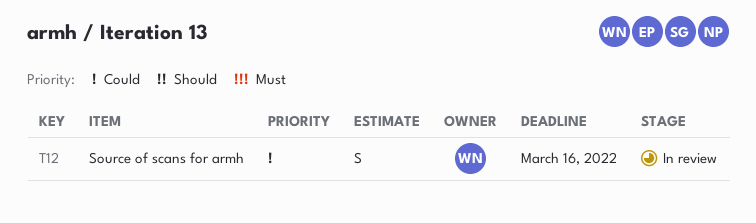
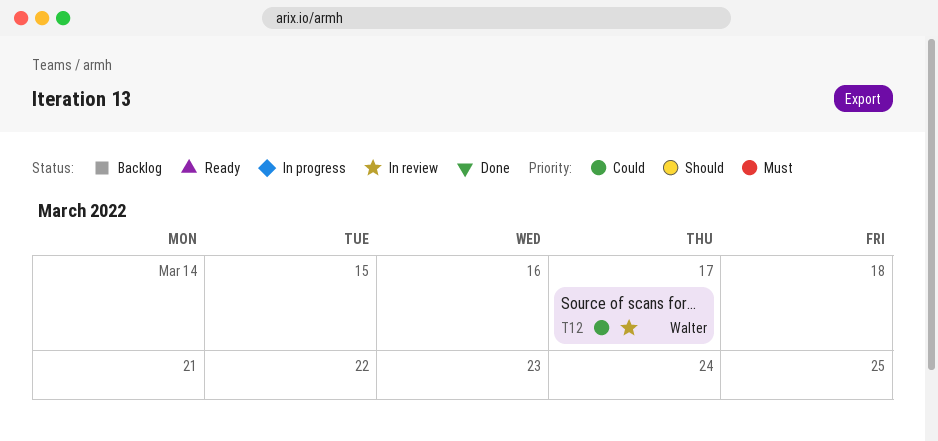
T12, due: Mar 16 -> Mar 17

